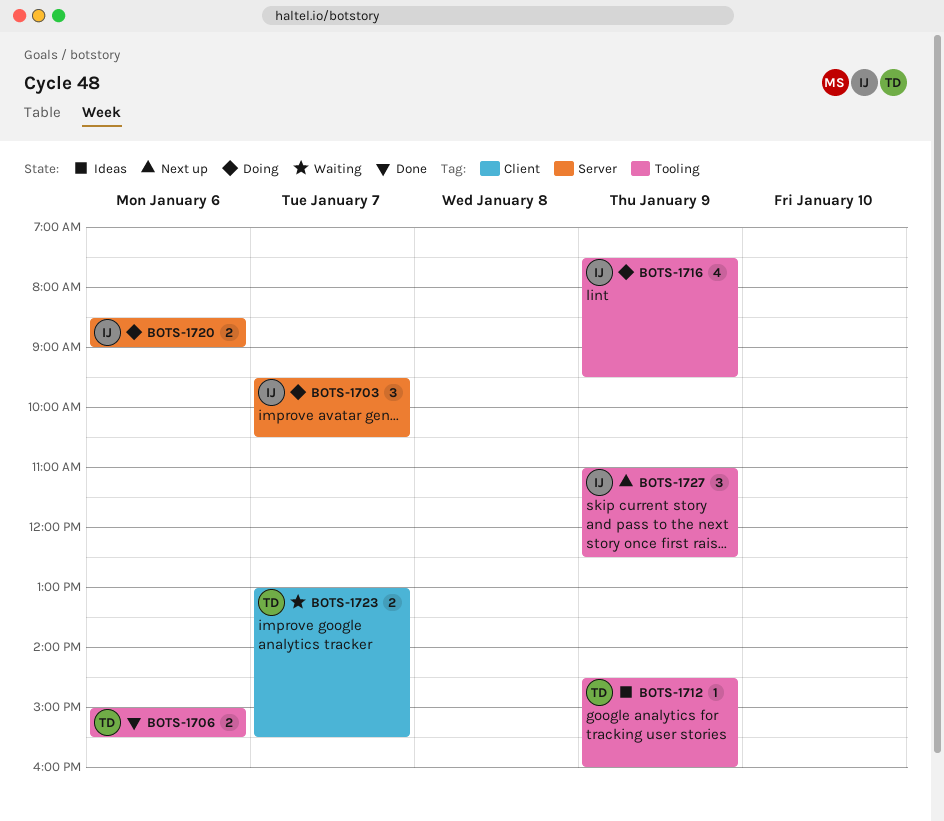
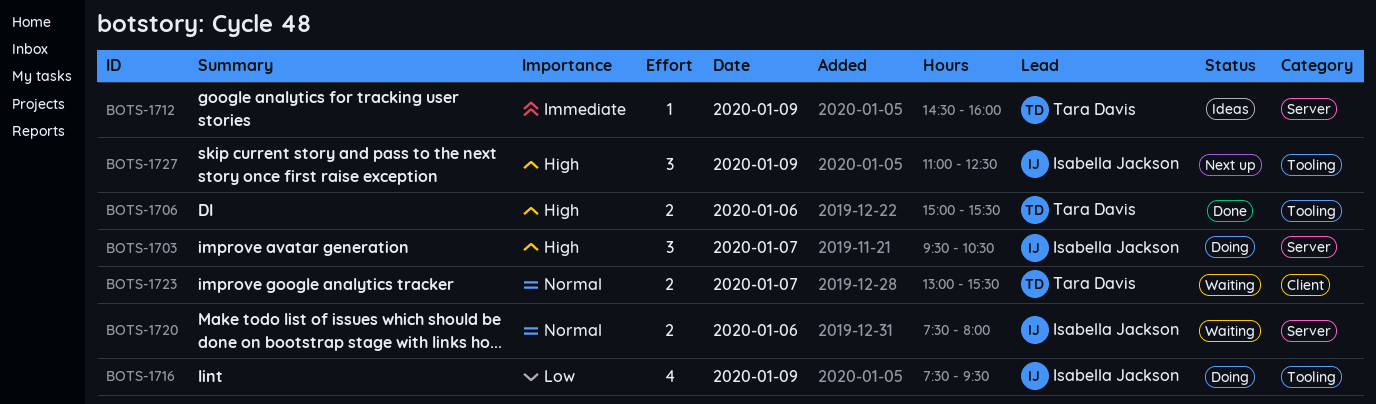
BOTS-1712, label: Tooling -> Server
BOTS-1720, status: Doing -> Waiting
BOTS-1720, begins: 08:30 -> 07:30
BOTS-1720, ends: 09:00 -> 08:00

